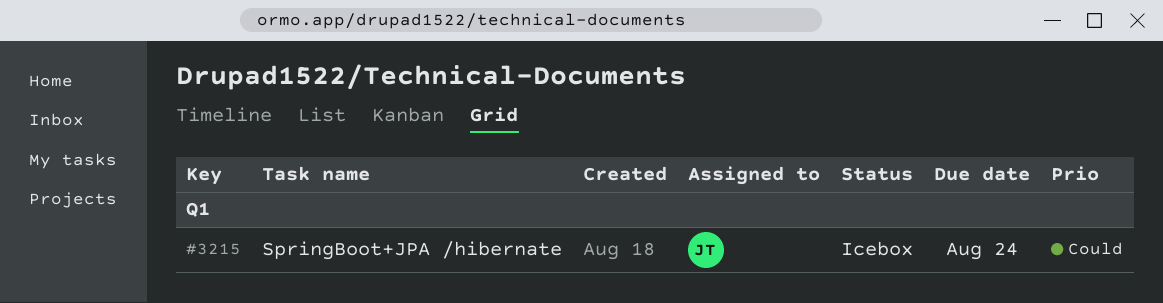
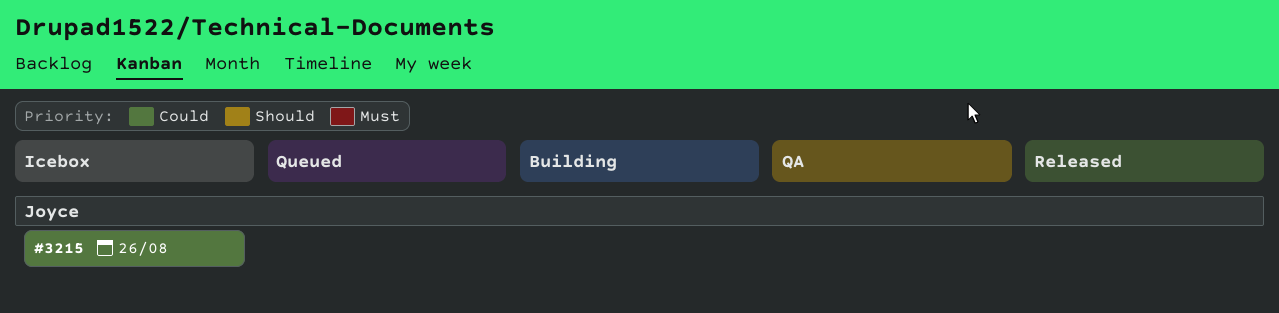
#3215, due: Aug 24 -> Aug 26

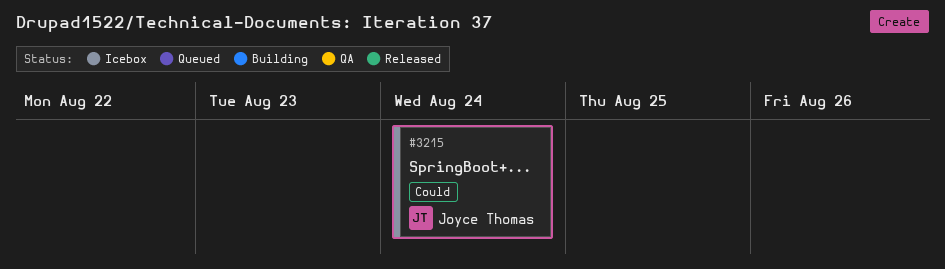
#3215, due: Aug 26 -> Aug 24

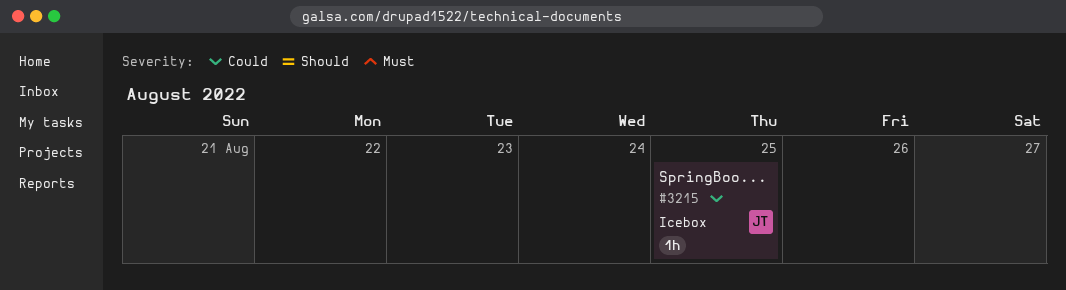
#3215, due: Aug 24 -> Aug 25

